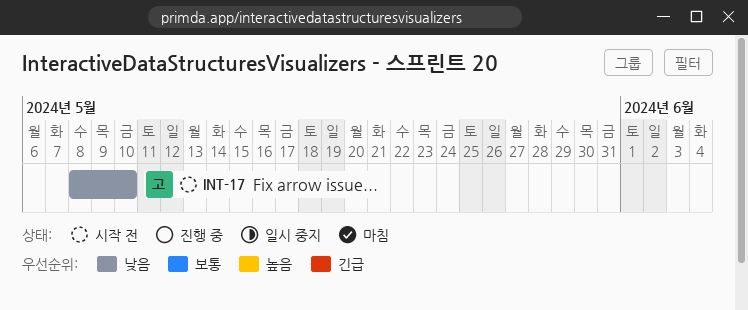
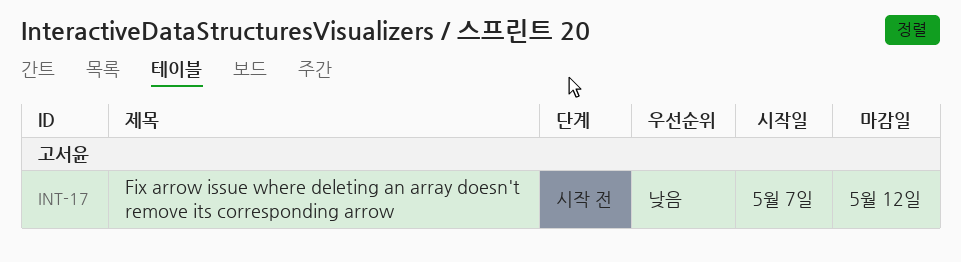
INT-17, start: May 8 -> May 7
INT-17, due: May 10 -> May 12

